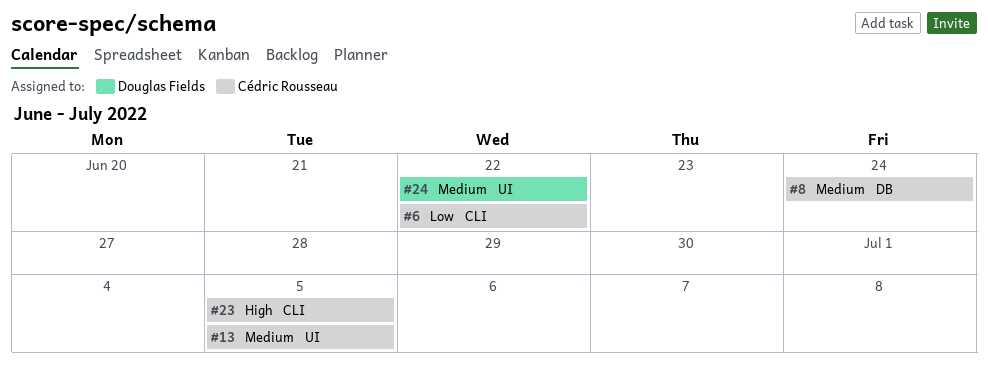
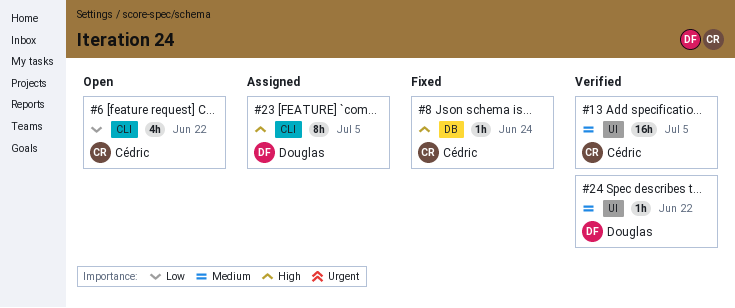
#8, priority: Medium -> High
#23, owner: Cédric Rousseau -> Douglas Fields

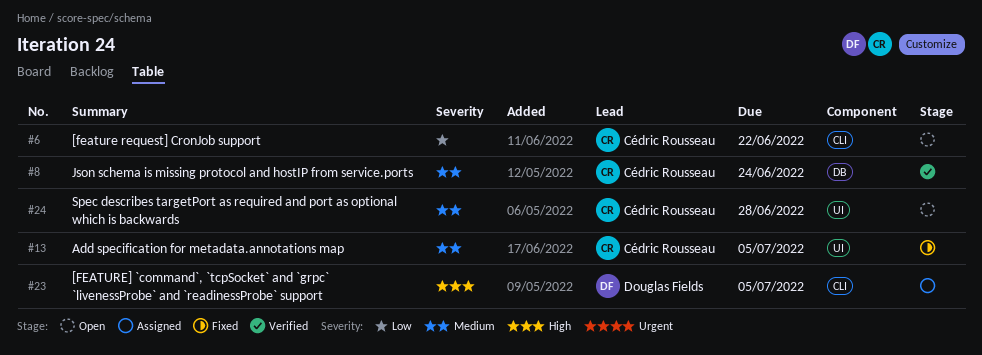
#8, status: Fixed -> Verified
#8, priority: High -> Medium
#13, status: Verified -> Fixed
#24, status: Verified -> Open
#24, owner: Douglas Fields -> Cédric Rousseau
#24, due: Jun 22 -> Jun 28

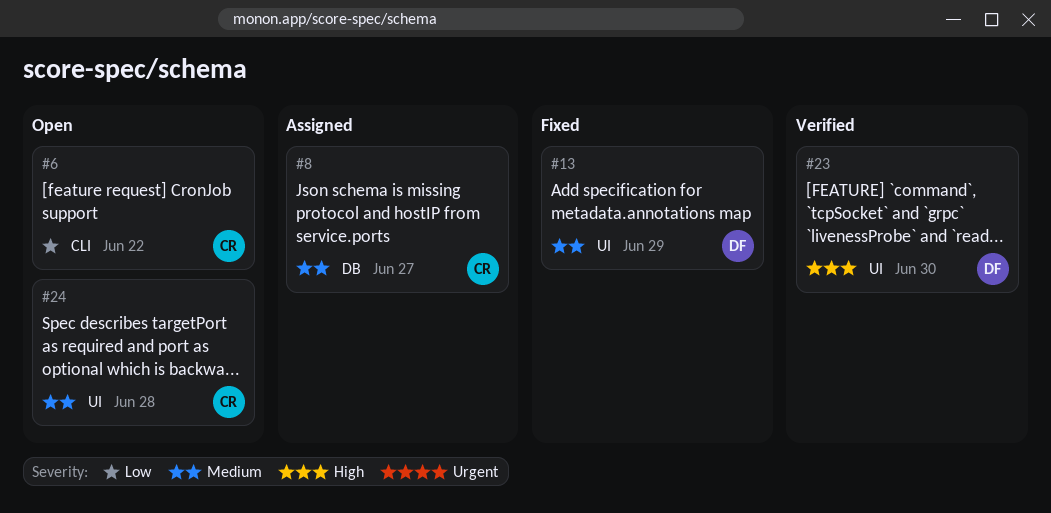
#8, status: Verified -> Assigned
#8, due: Jun 24 -> Jun 27
#13, owner: Cédric Rousseau -> Douglas Fields
#13, due: Jul 5 -> Jun 29
#23, status: Assigned -> Verified
#23, label: CLI -> UI
#23, due: Jul 5 -> Jun 30

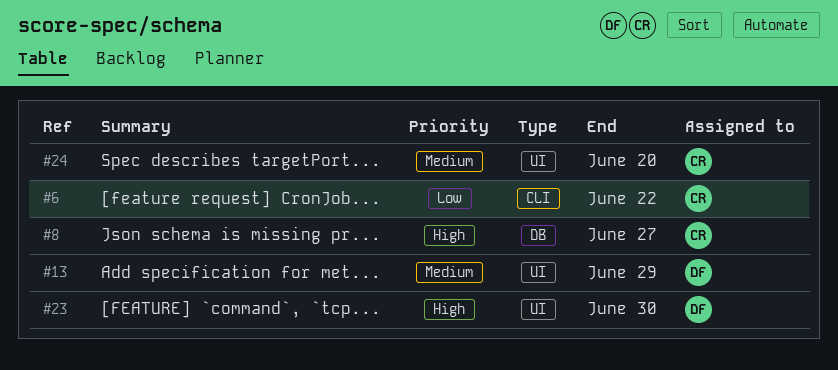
#8, priority: Medium -> High
#24, due: Jun 28 -> Jun 20

